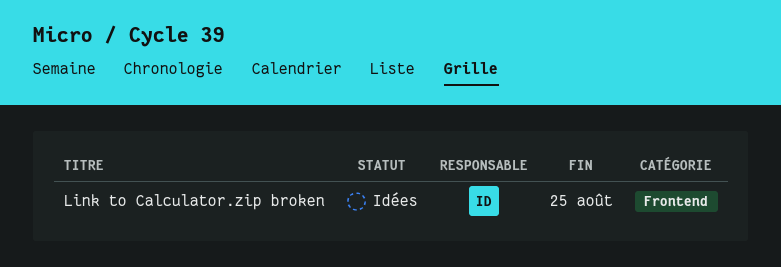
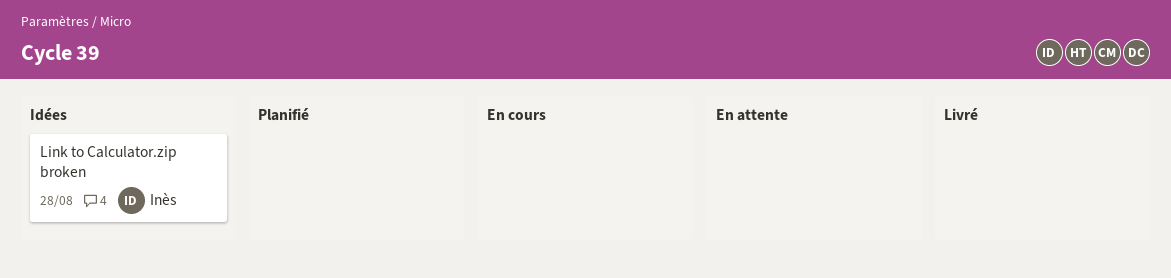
Link to Calculator.zip broken, due: Aug 25 -> Aug 28

